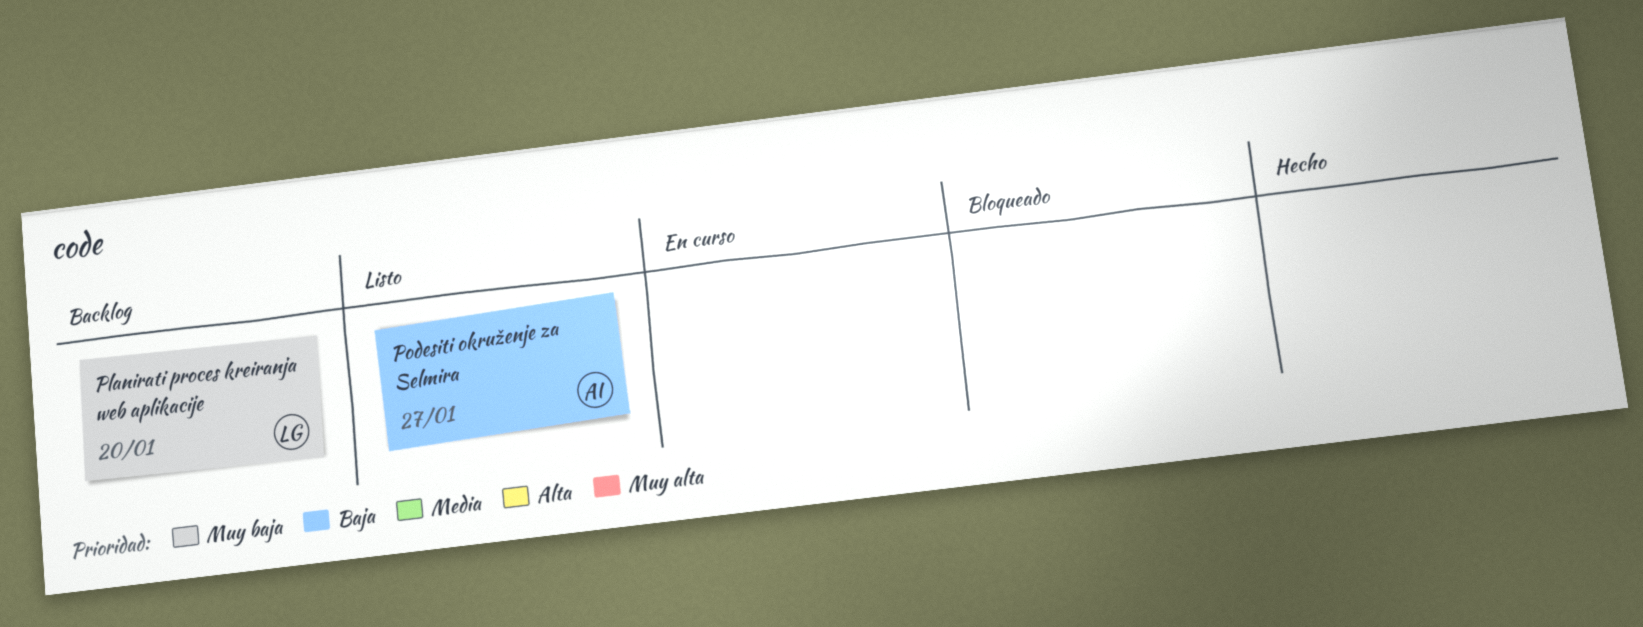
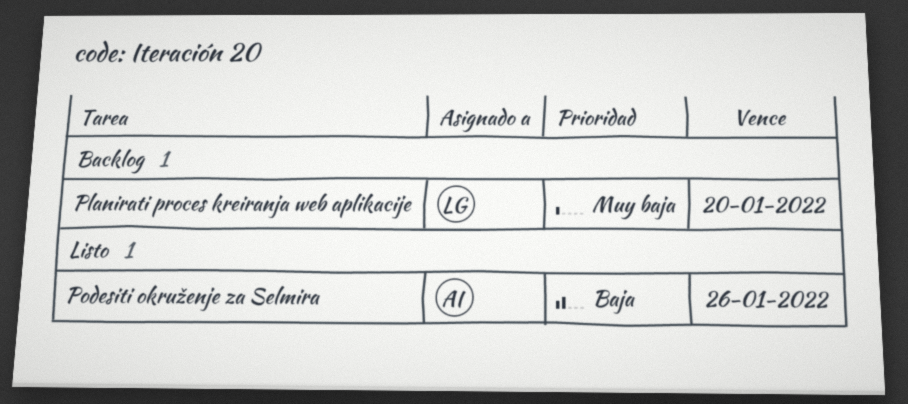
Podesiti okruženje za Selmira, due: Jan 27 -> Jan 26

